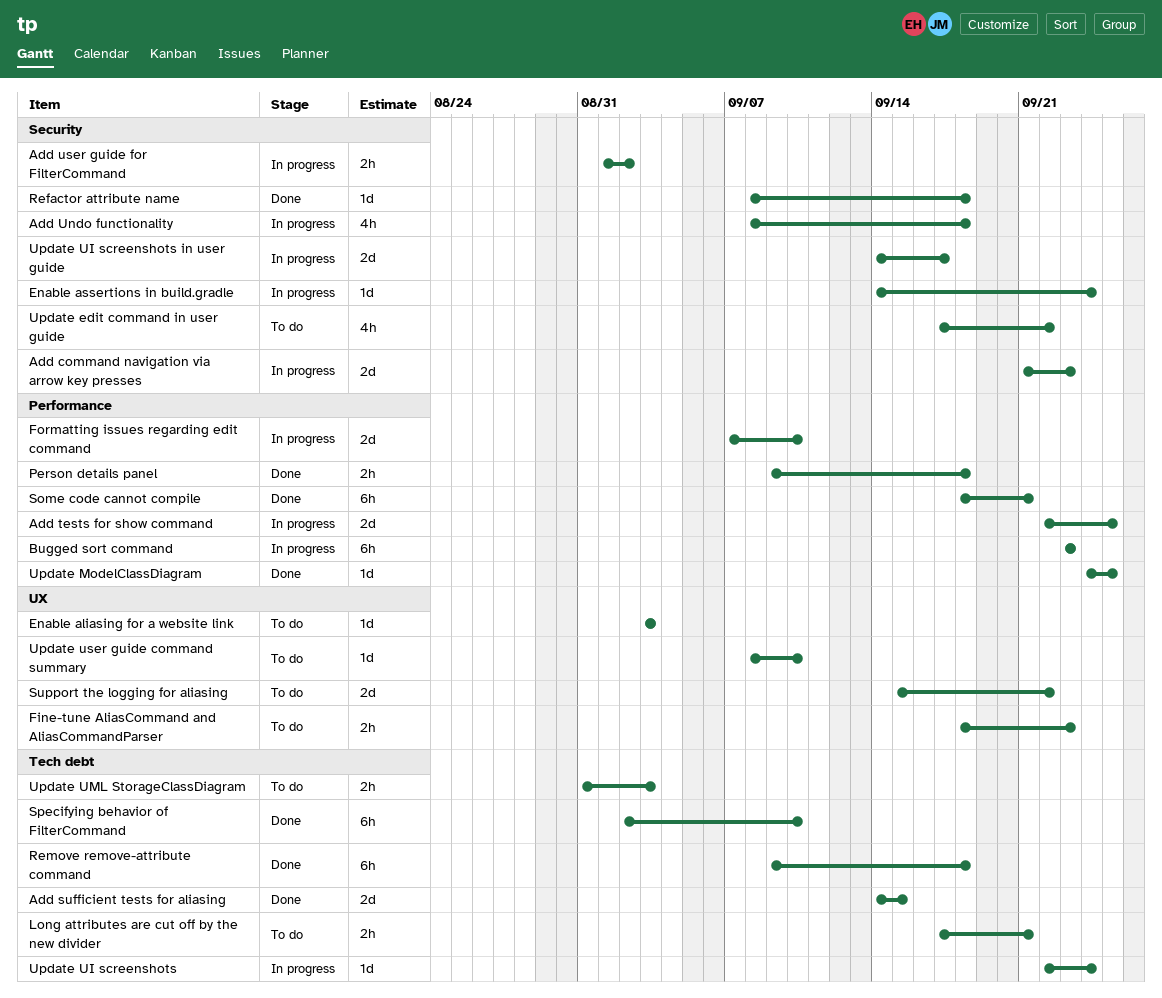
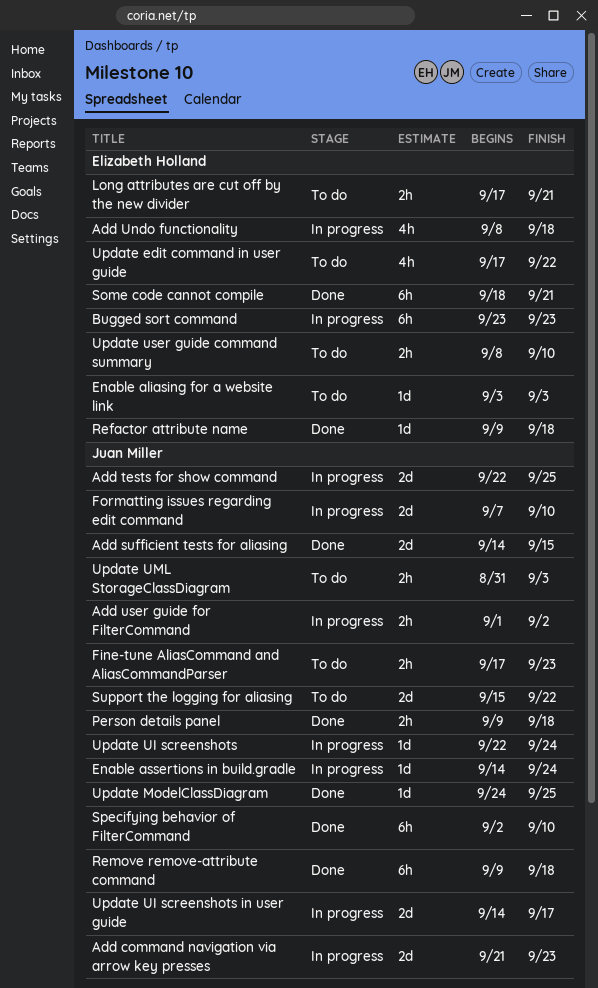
Fine-tune AliasCommand and AliasCommandParser, start: Sep 18 -> Sep 17
Refactor attribute name, start: Sep 8 -> Sep 9
Update user guide command summary, estimate: 1d -> 2h

